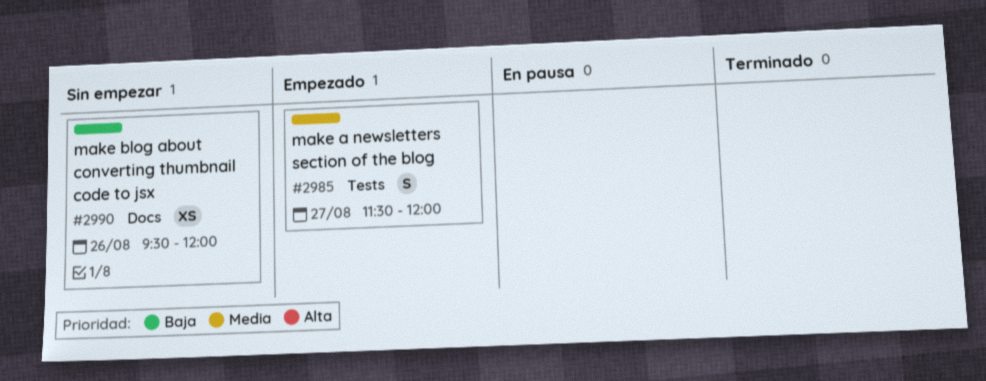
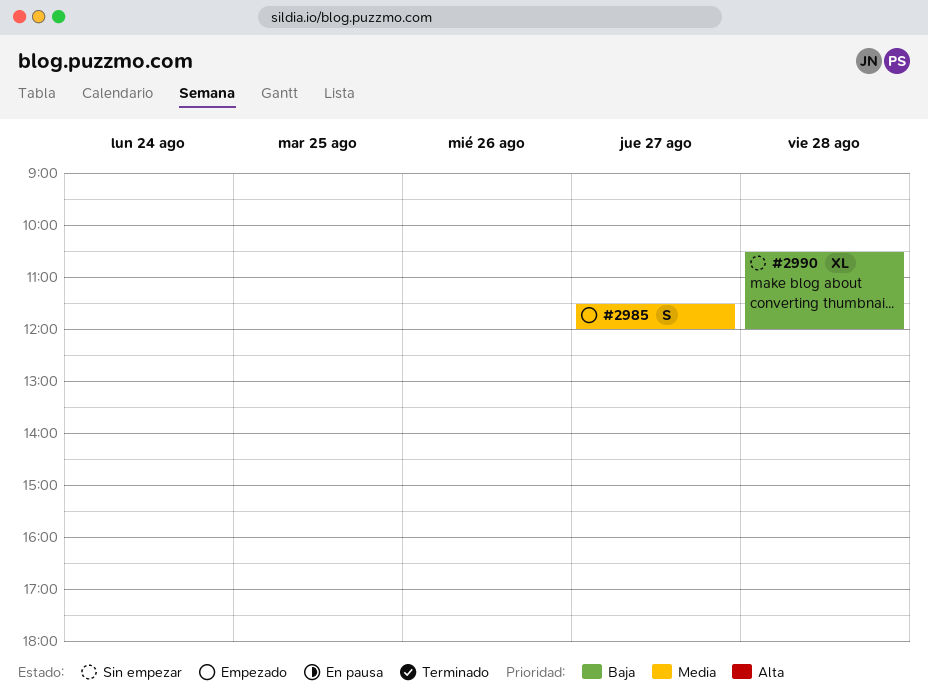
#2990, estimate: XS -> XL
#2990, day: Aug 26 -> Aug 28
#2990, begins: 09:30 -> 10:30

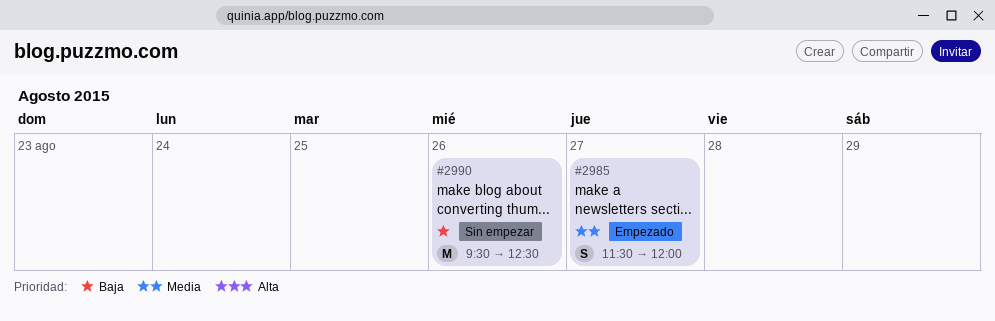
#2990, estimate: XL -> M
#2990, day: Aug 28 -> Aug 26
#2990, begins: 10:30 -> 09:30
#2990, ends: 12:00 -> 12:30

